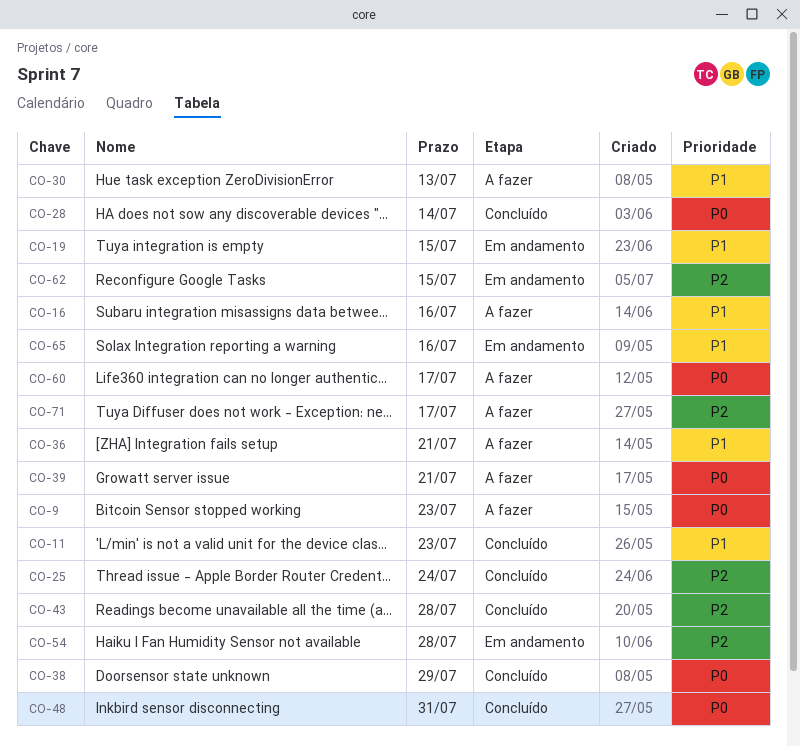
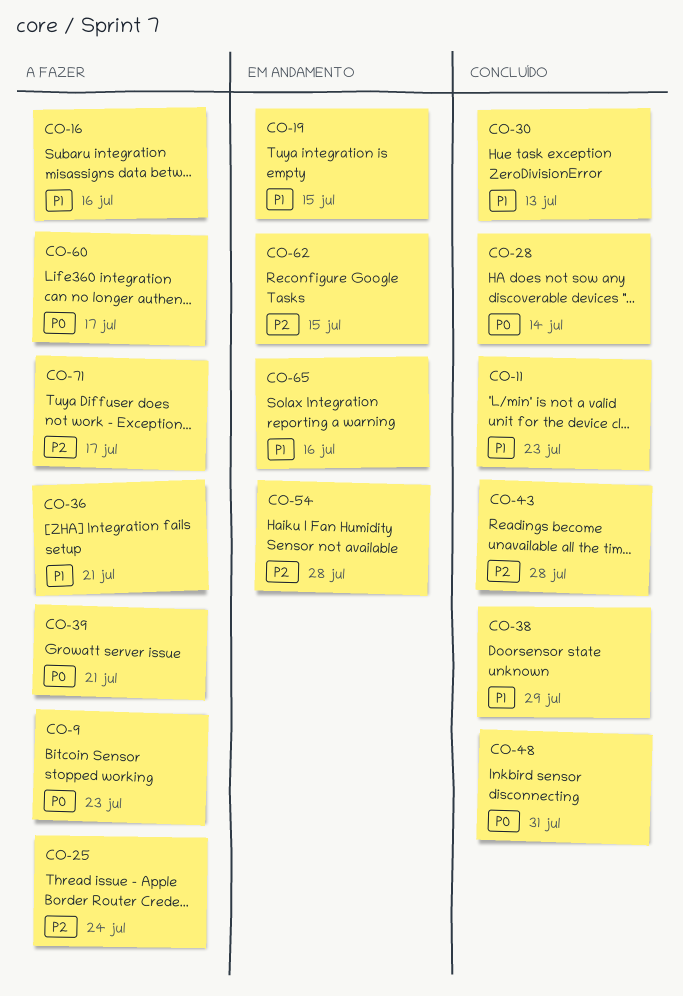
CO-25, status: Concluído -> A fazer
CO-30, status: A fazer -> Concluído
CO-38, priority: P0 -> P1

